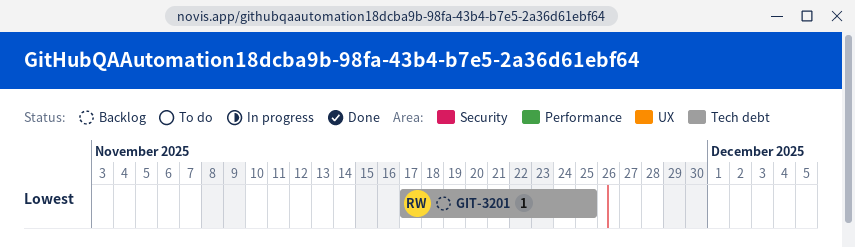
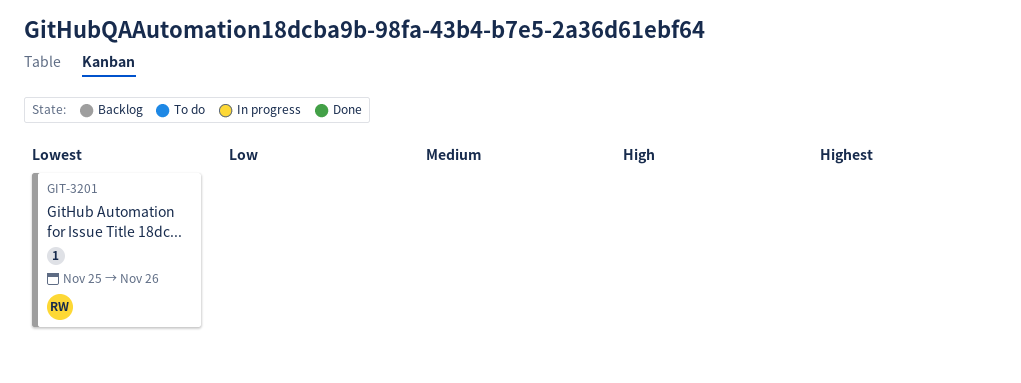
GIT-3201, start: Nov 17 -> Nov 25
GIT-3201, due: Nov 25 -> Nov 26

